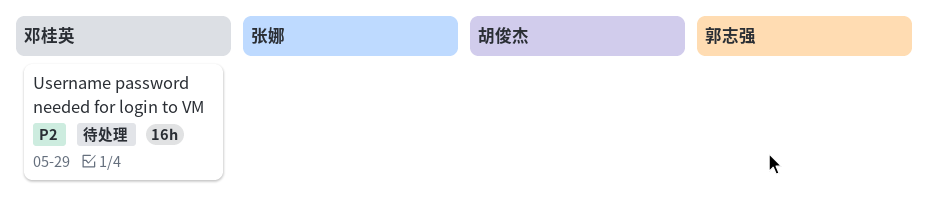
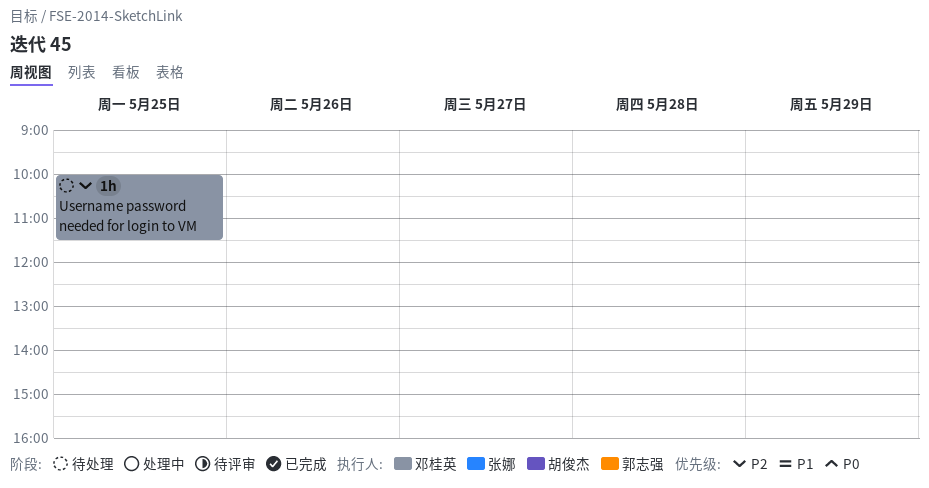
Username password needed for login to VM, estimate: 16h -> 1h
Username password needed for login to VM, day: May 29 -> May 25

